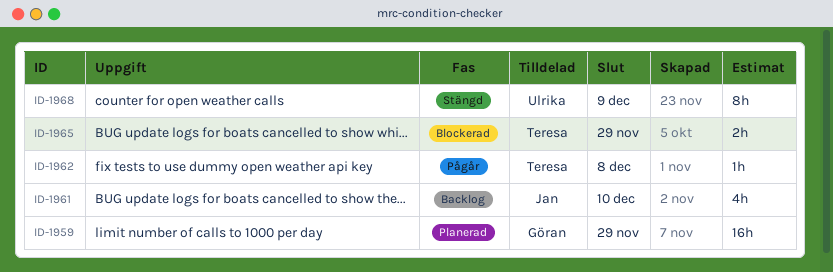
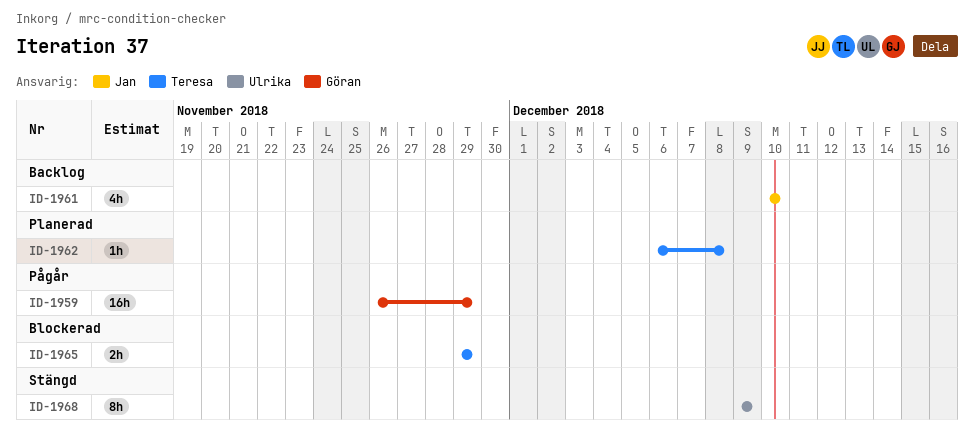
ID-1959, status: Planerad -> Pågår
ID-1962, status: Pågår -> Planerad

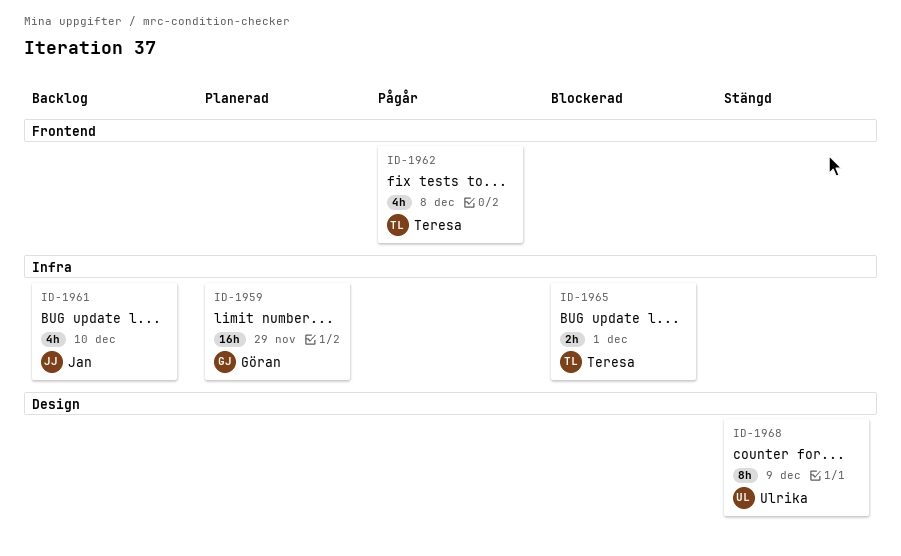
ID-1959, status: Pågår -> Planerad
ID-1962, status: Planerad -> Pågår
ID-1962, estimate: 1h -> 4h
ID-1965, due: Nov 29 -> Dec 1

